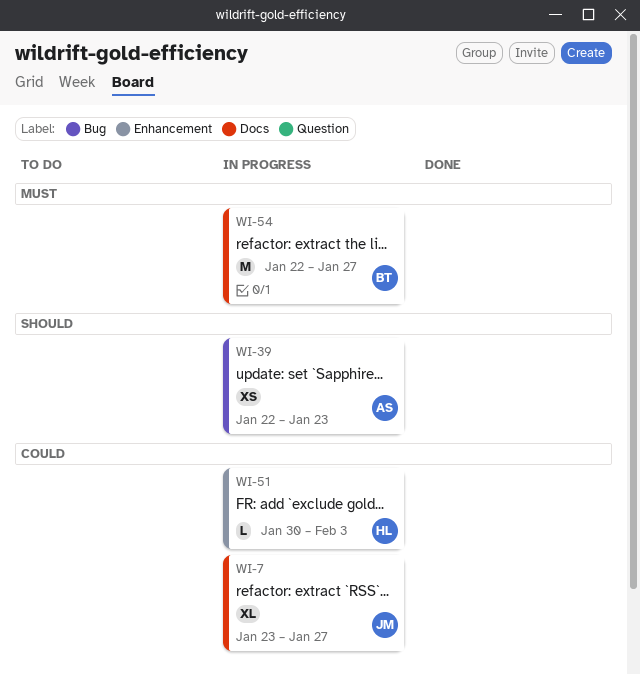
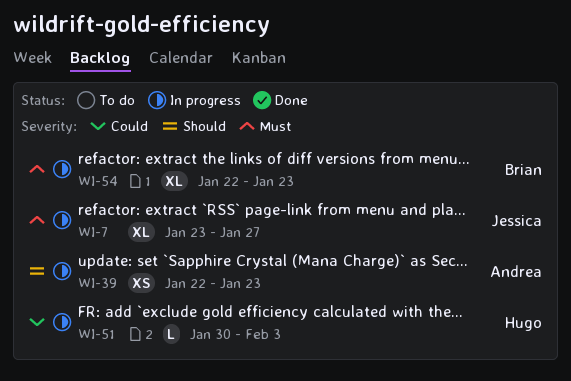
WI-7, priority: Could -> Must
WI-54, estimate: M -> XL
WI-54, due: Jan 27 -> Jan 23

